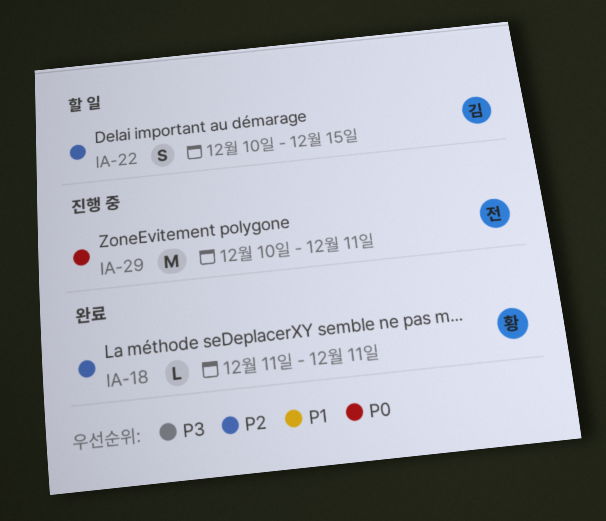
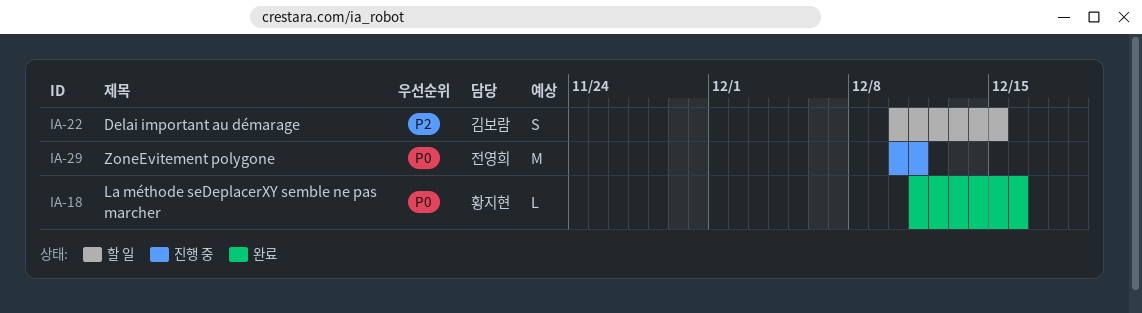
IA-18, priority: P2 -> P0
IA-18, due: Dec 11 -> Dec 16

